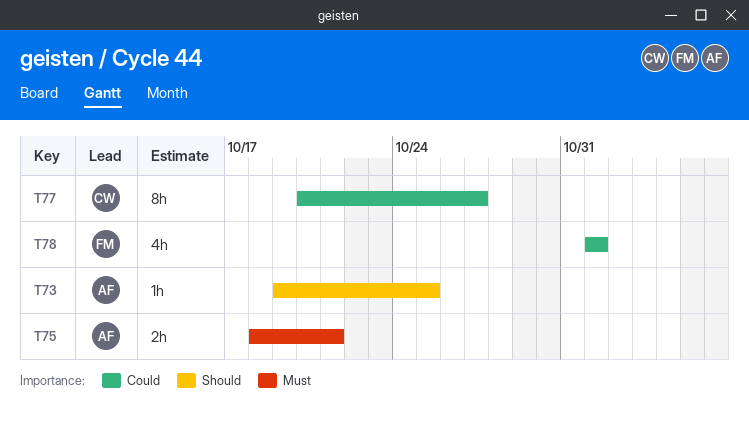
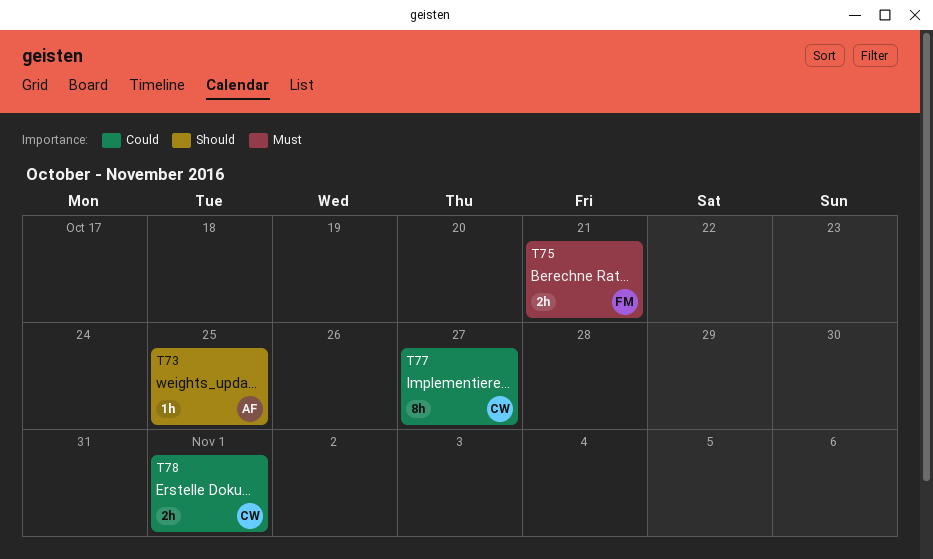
T75, owner: AF -> FM
T78, owner: FM -> CW
T78, estimate: 4h -> 2h

